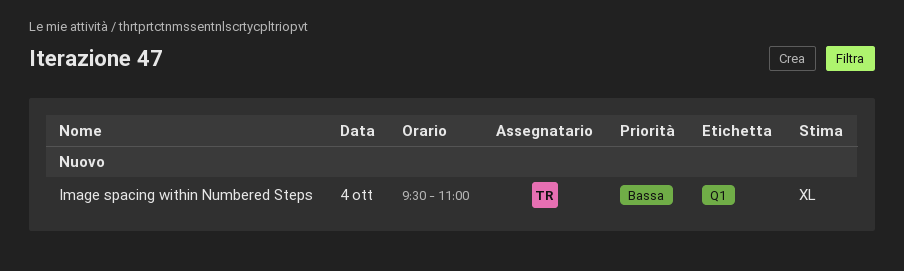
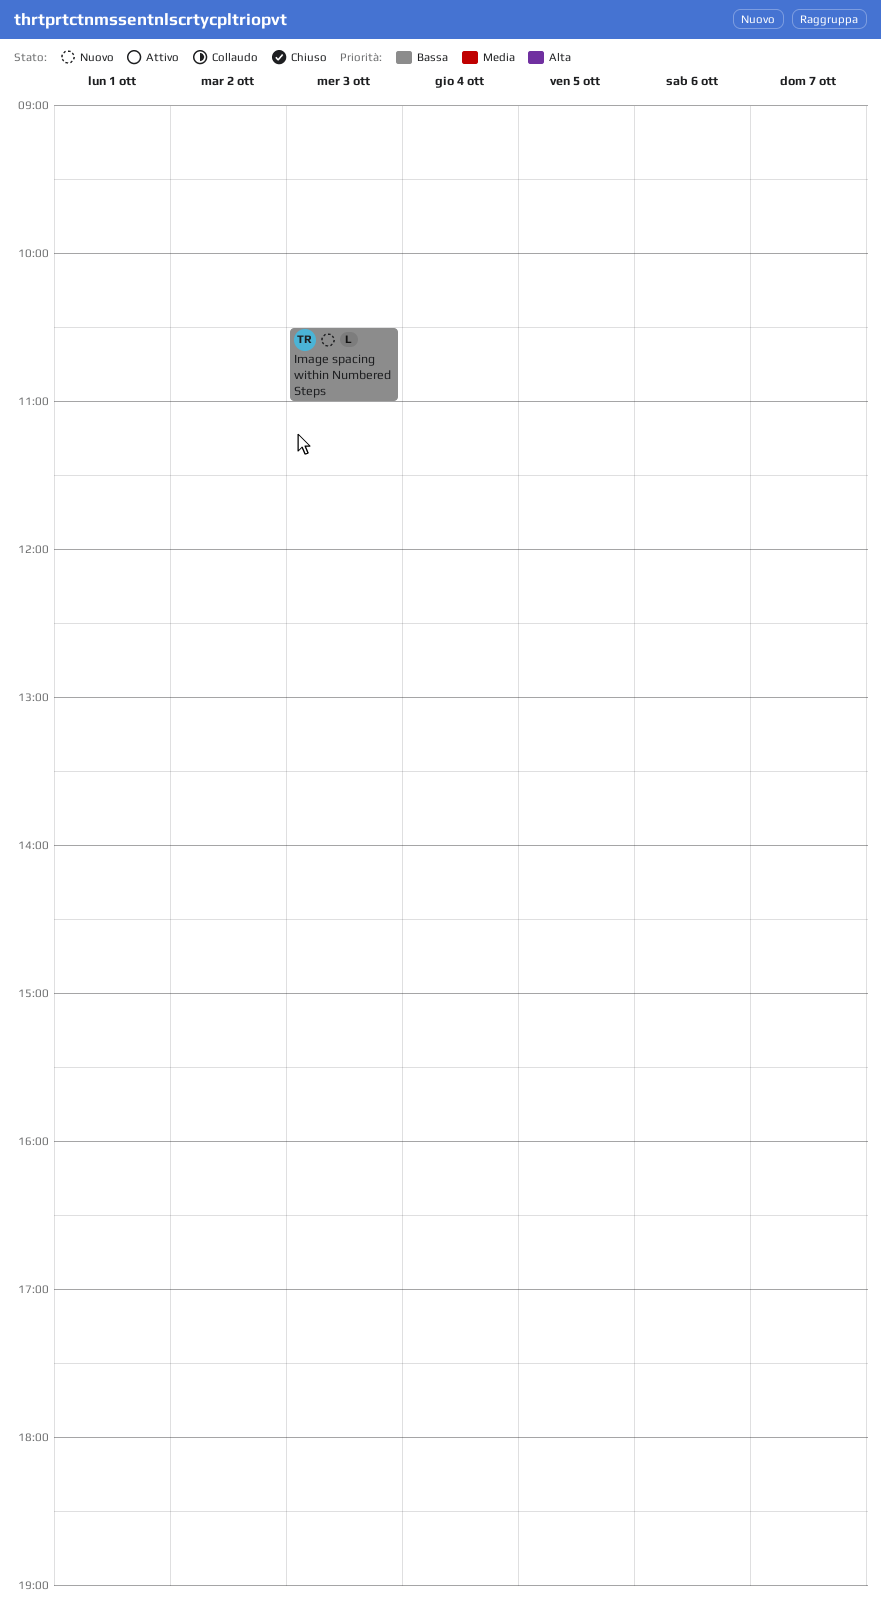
Image spacing within Numbered Steps, estimate: XL -> L
Image spacing within Numbered Steps, day: Oct 4 -> Oct 3
Image spacing within Numbered Steps, begins: 09:30 -> 10:30

